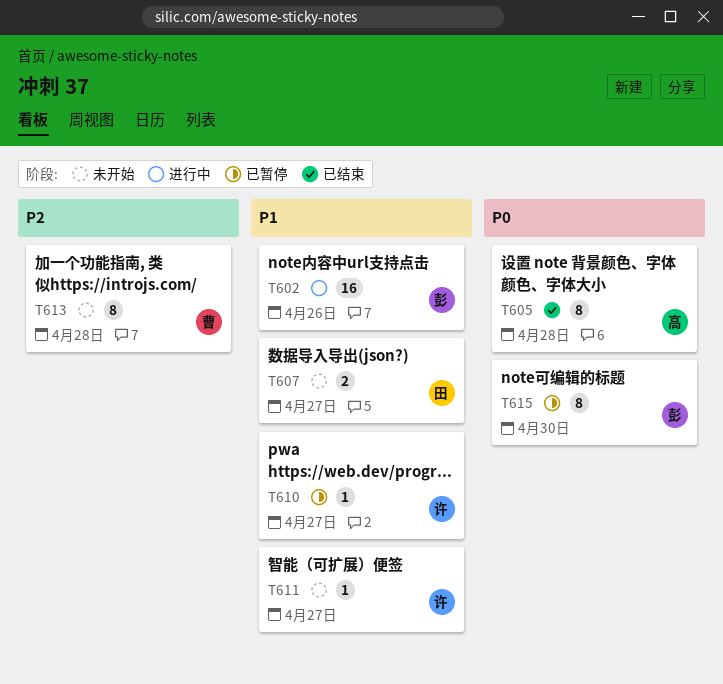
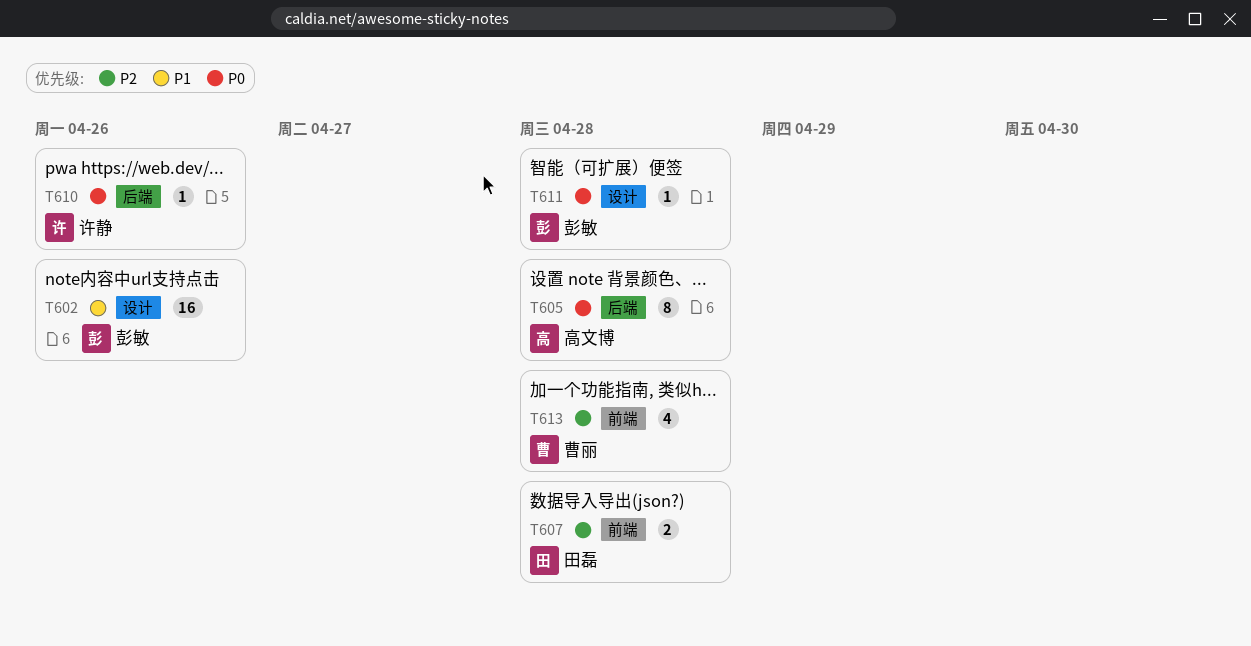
T607, priority: P1 -> P2
T607, due: Apr 27 -> Apr 28
T610, priority: P1 -> P0
T610, due: Apr 27 -> Apr 26
T611, owner: 许静 -> 彭敏
T611, priority: P1 -> P0
T611, due: Apr 27 -> Apr 28
T613, estimate: 8 -> 4
T615: present -> none

